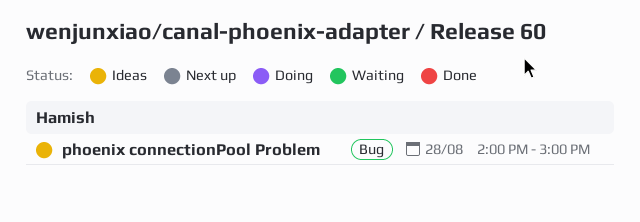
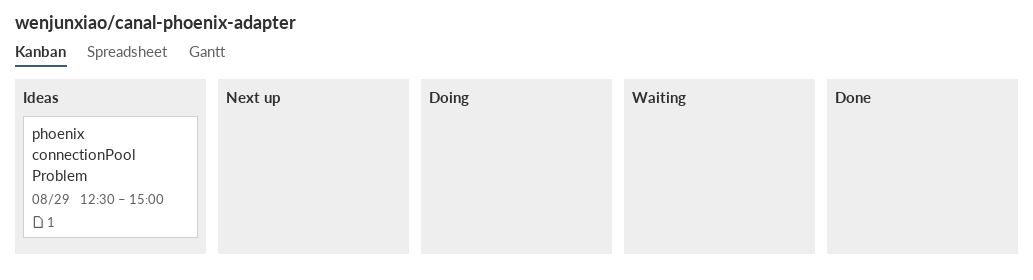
phoenix connectionPool Problem, day: Aug 28 -> Aug 29
phoenix connectionPool Problem, begins: 14:00 -> 12:30

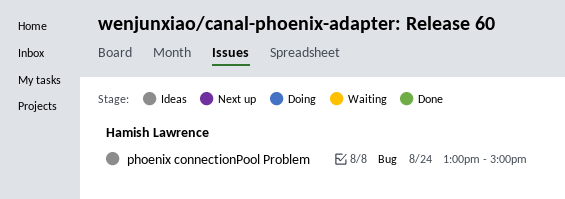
phoenix connectionPool Problem, day: Aug 29 -> Aug 24
phoenix connectionPool Problem, begins: 12:30 -> 13:00

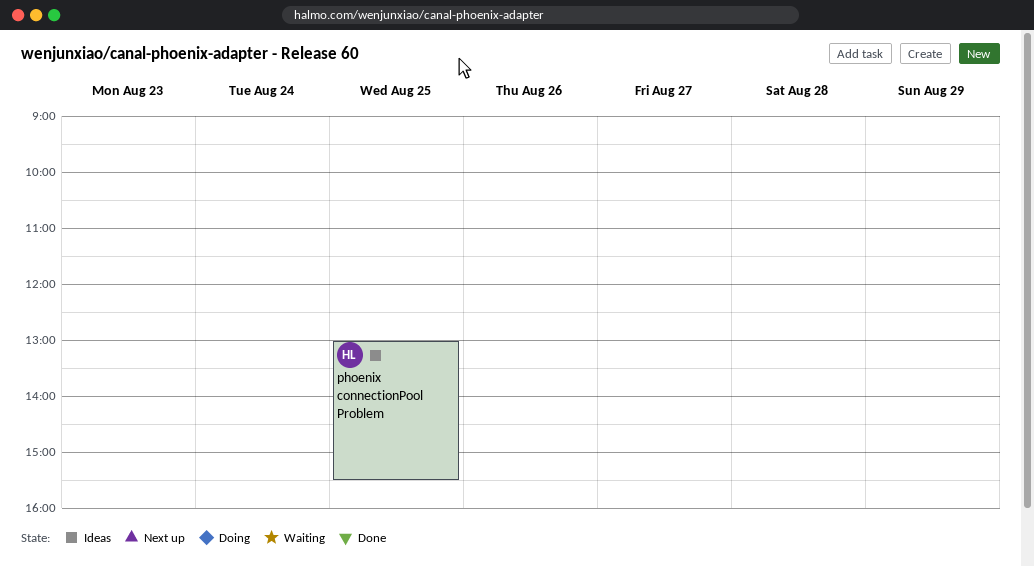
phoenix connectionPool Problem, day: Aug 24 -> Aug 25
phoenix connectionPool Problem, ends: 15:00 -> 15:30

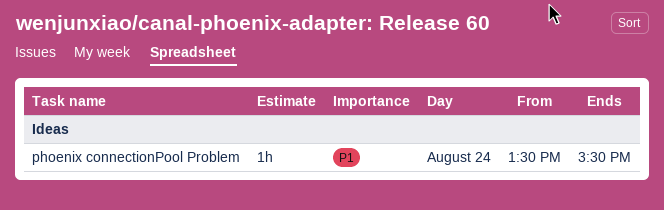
phoenix connectionPool Problem, day: Aug 25 -> Aug 24
phoenix connectionPool Problem, begins: 13:00 -> 13:30

